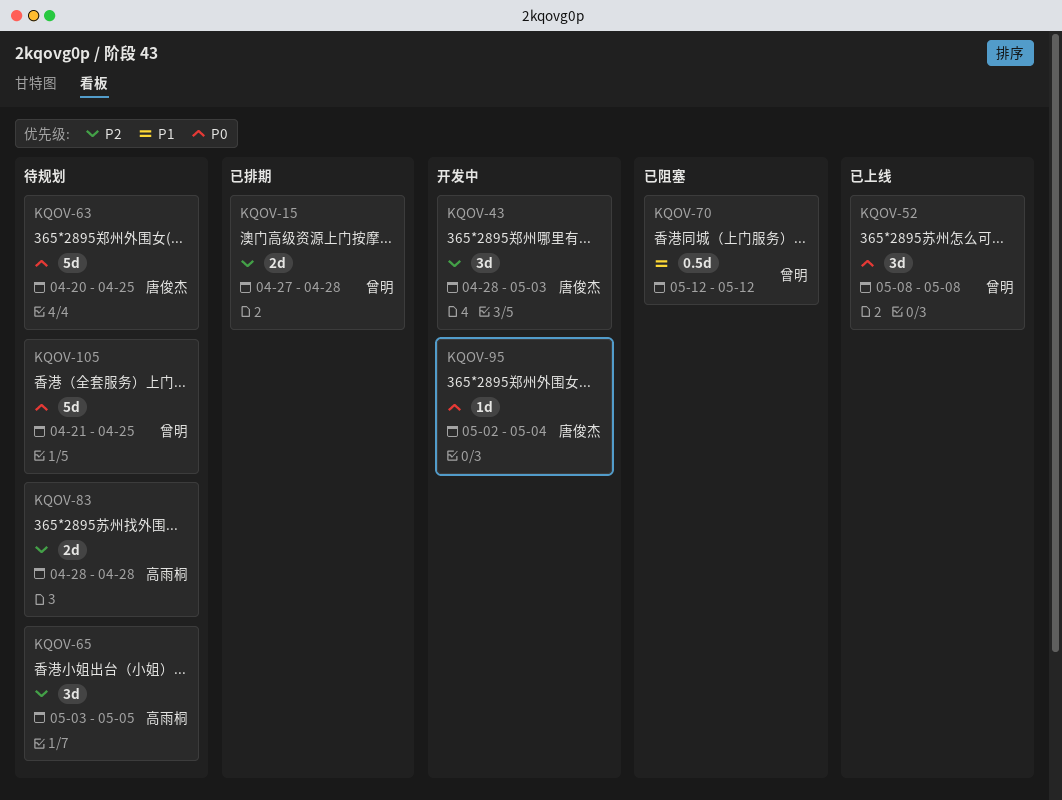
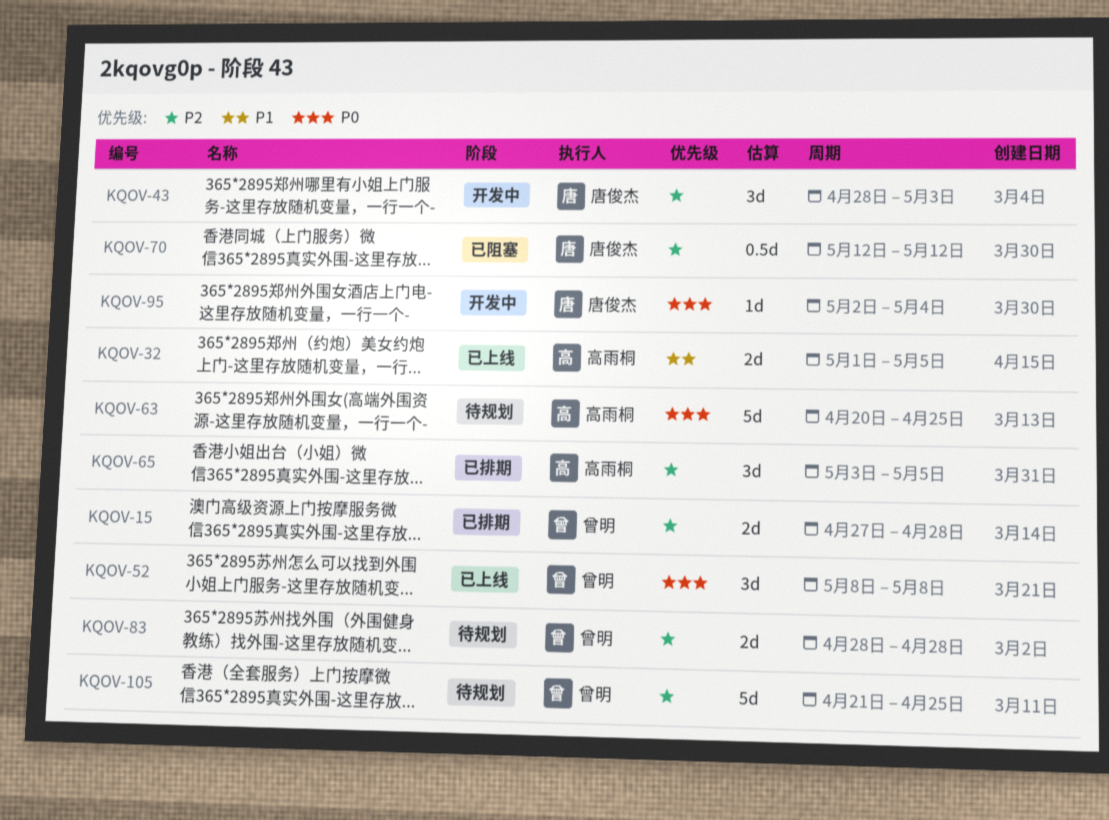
KQOV-32: none -> present
KQOV-63, owner: 唐俊杰 -> 高雨桐
KQOV-65, status: 待规划 -> 已排期
KQOV-70, owner: 曾明 -> 唐俊杰
KQOV-70, priority: P1 -> P2
KQOV-83, owner: 高雨桐 -> 曾明
KQOV-105, priority: P0 -> P2

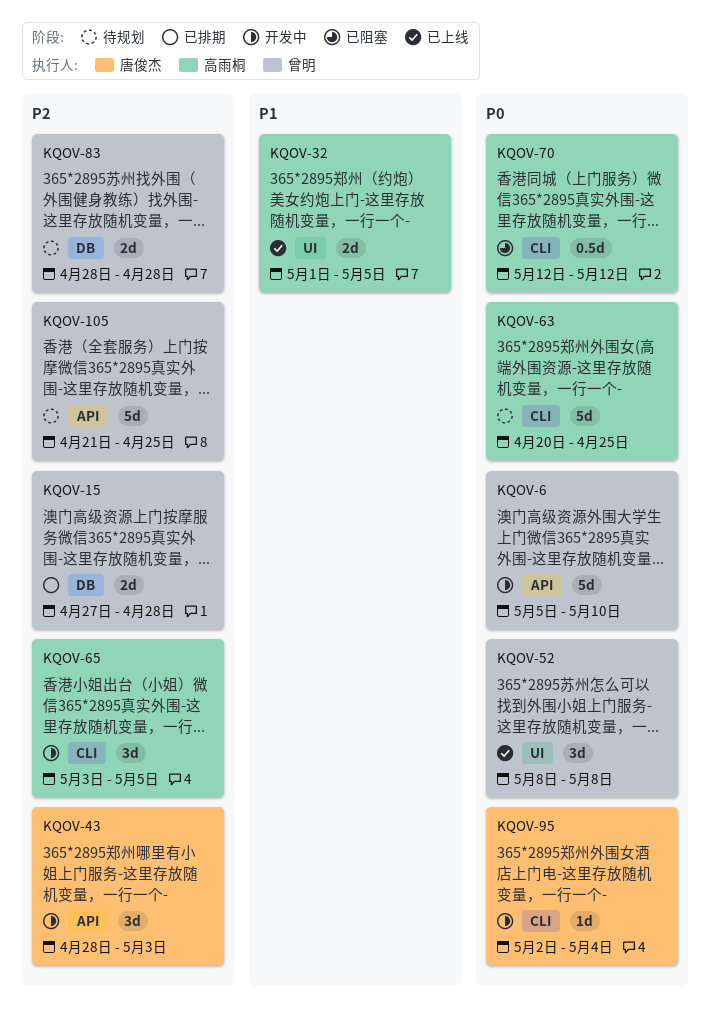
KQOV-6: none -> present
KQOV-65, status: 已排期 -> 开发中
KQOV-70, owner: 唐俊杰 -> 高雨桐
KQOV-70, priority: P2 -> P0

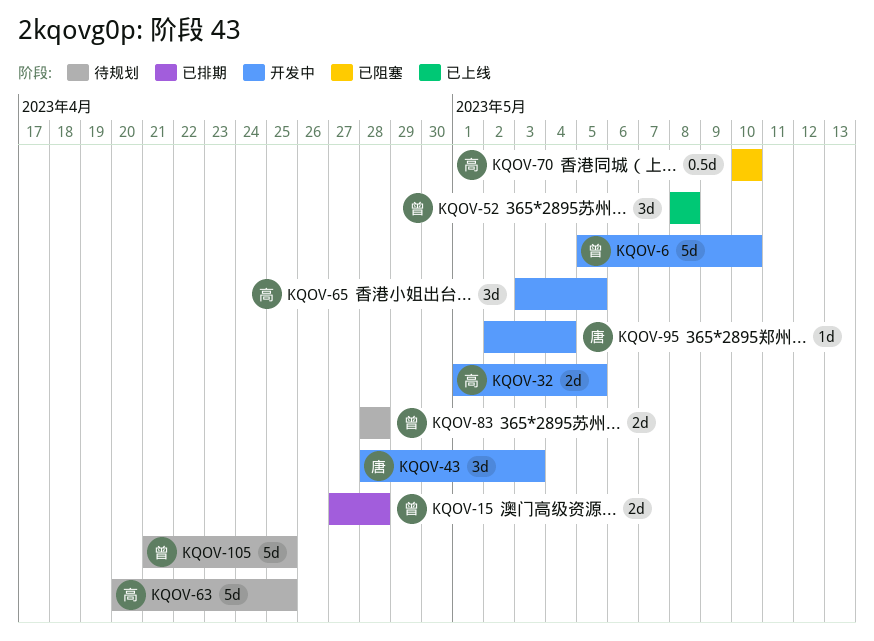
KQOV-32, status: 已上线 -> 开发中
KQOV-70, start: May 12 -> May 10
KQOV-70, due: May 12 -> May 10

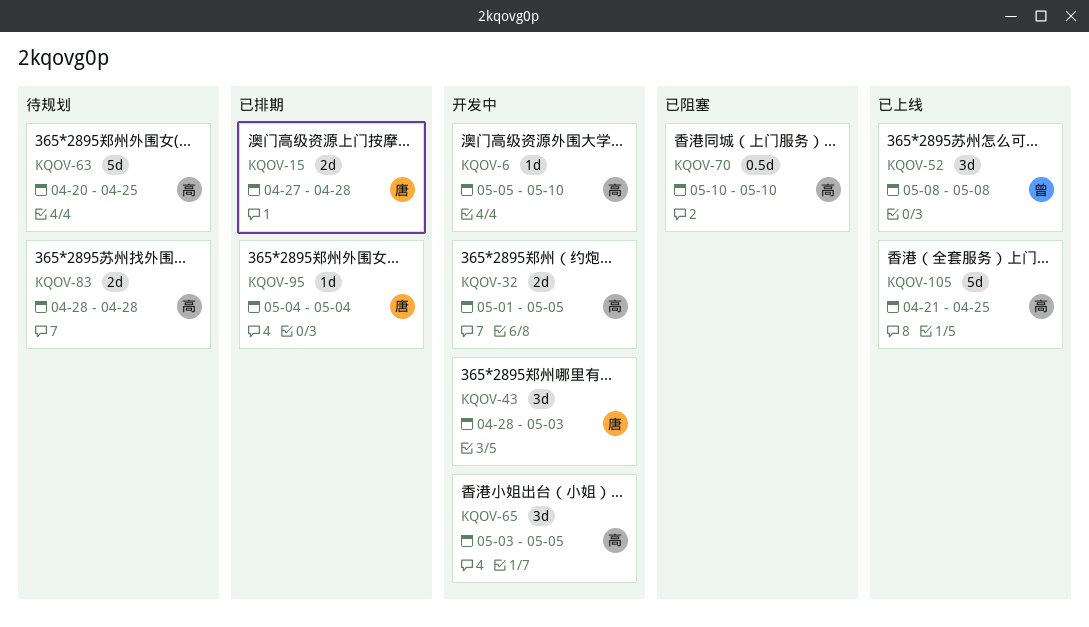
KQOV-6, owner: 曾 -> 高
KQOV-6, estimate: 5d -> 1d
KQOV-15, owner: 曾 -> 唐
KQOV-83, owner: 曾 -> 高
KQOV-95, status: 开发中 -> 已排期
KQOV-95, start: May 2 -> May 4
KQOV-105, status: 待规划 -> 已上线
KQOV-105, owner: 曾 -> 高

